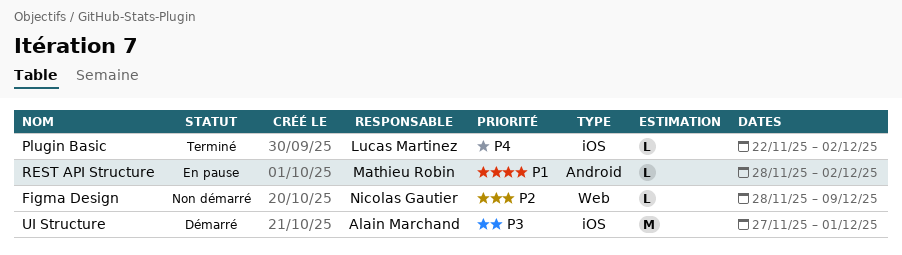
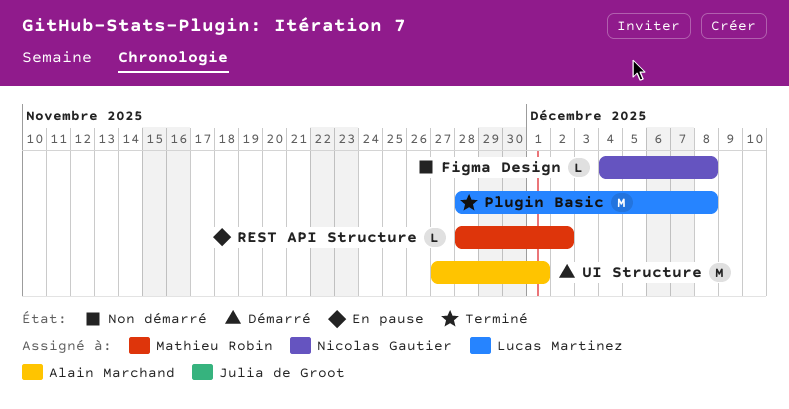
Figma Design, start: Nov 28 -> Dec 4
Figma Design, due: Dec 9 -> Dec 8
Plugin Basic, estimate: L -> M
Plugin Basic, start: Nov 22 -> Nov 28
Plugin Basic, due: Dec 2 -> Dec 8

